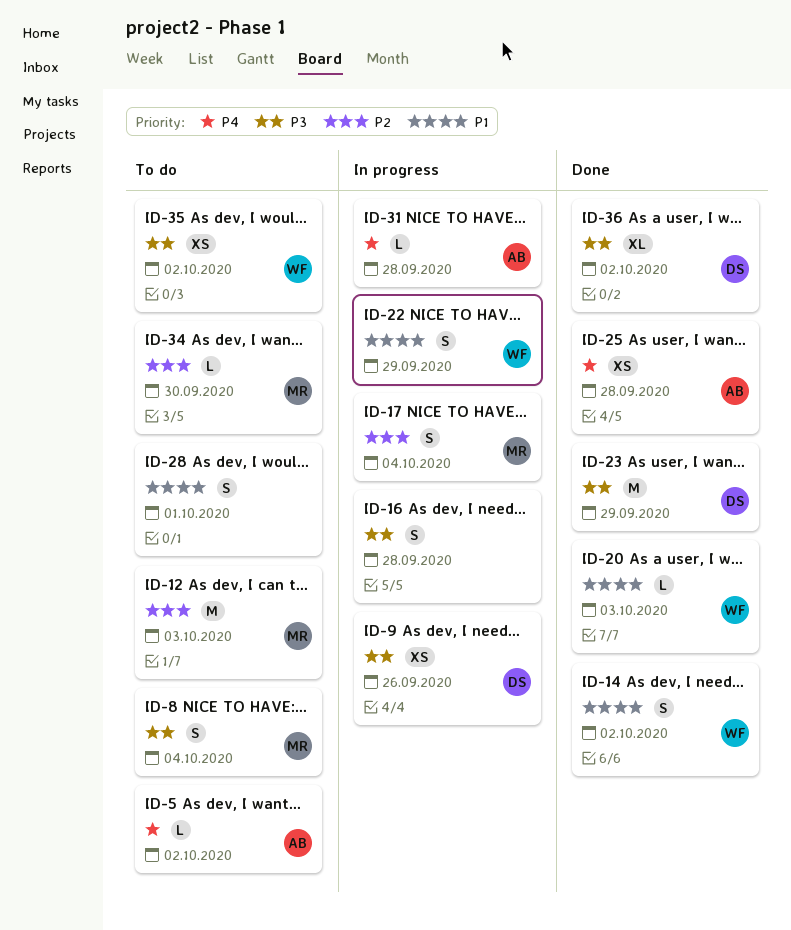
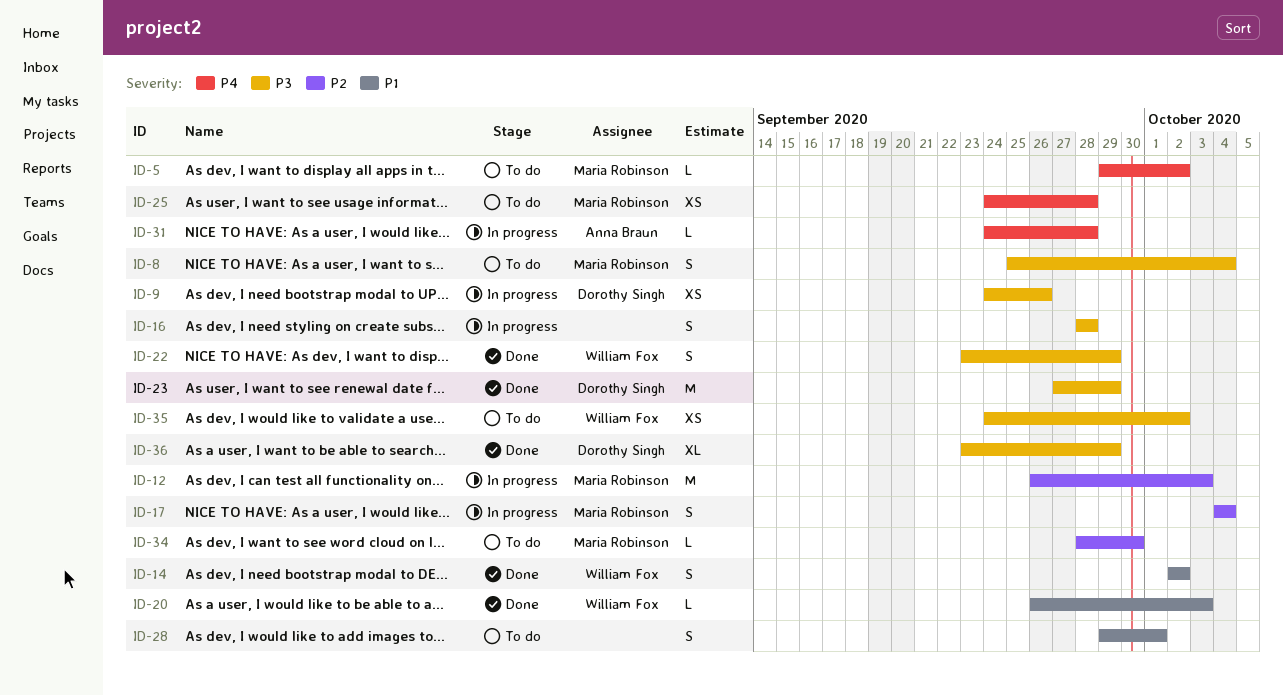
ID-5, owner: Anna Braun -> Maria Robinson
ID-12, status: To do -> In progress
ID-22, status: In progress -> Done
ID-22, priority: P1 -> P3
ID-25, status: Done -> To do
ID-25, owner: Anna Braun -> Maria Robinson
ID-36, due: Oct 2 -> Sep 29

